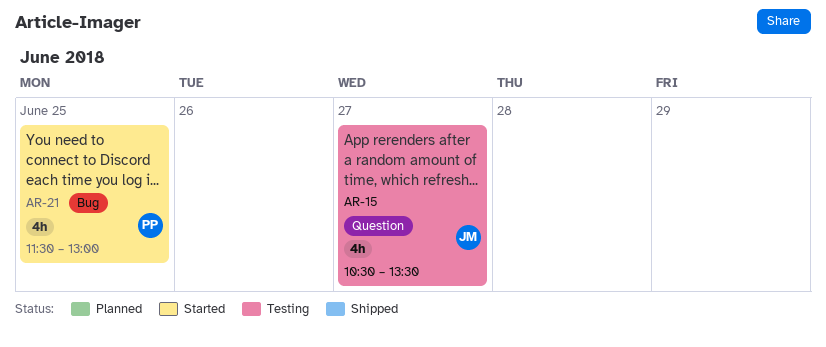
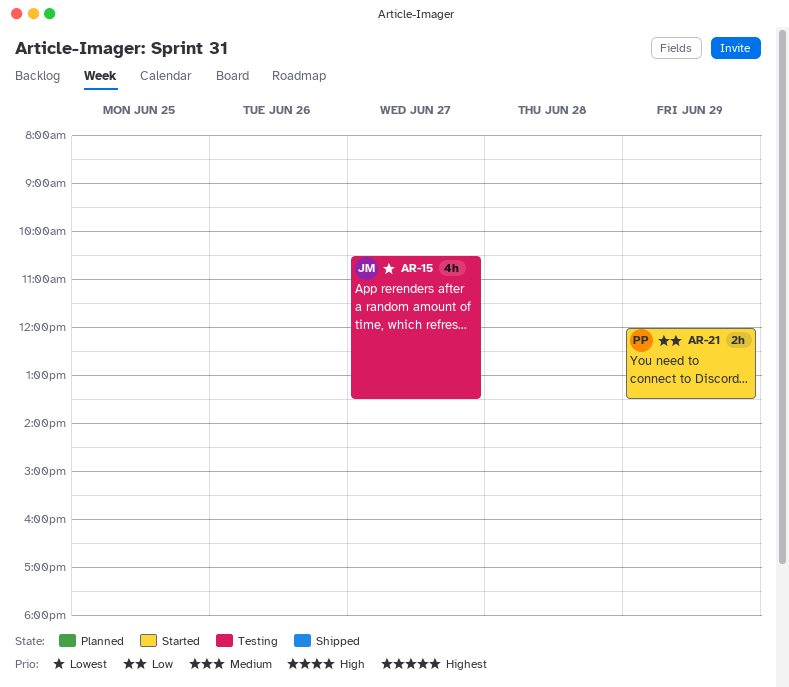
AR-21, estimate: 4h -> 2h
AR-21, day: Jun 25 -> Jun 29
AR-21, begins: 11:30 -> 12:00
AR-21, ends: 13:00 -> 13:30

